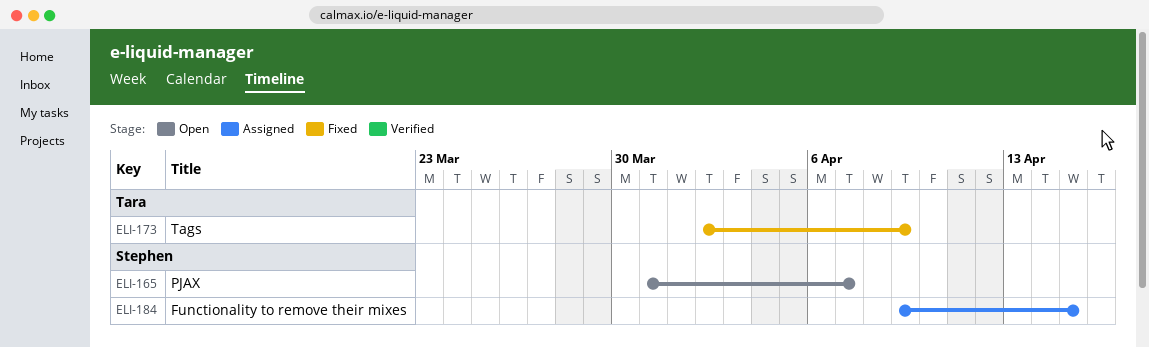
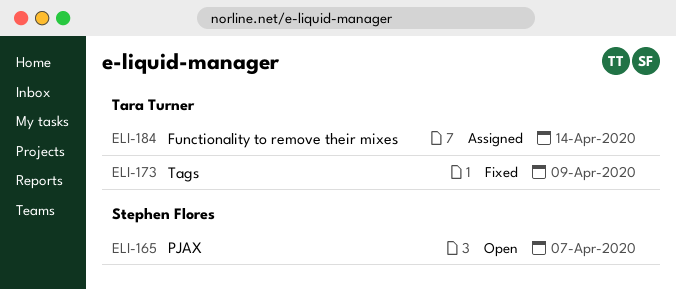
ELI-184, owner: Stephen Flores -> Tara Turner
ELI-184, due: Apr 15 -> Apr 14

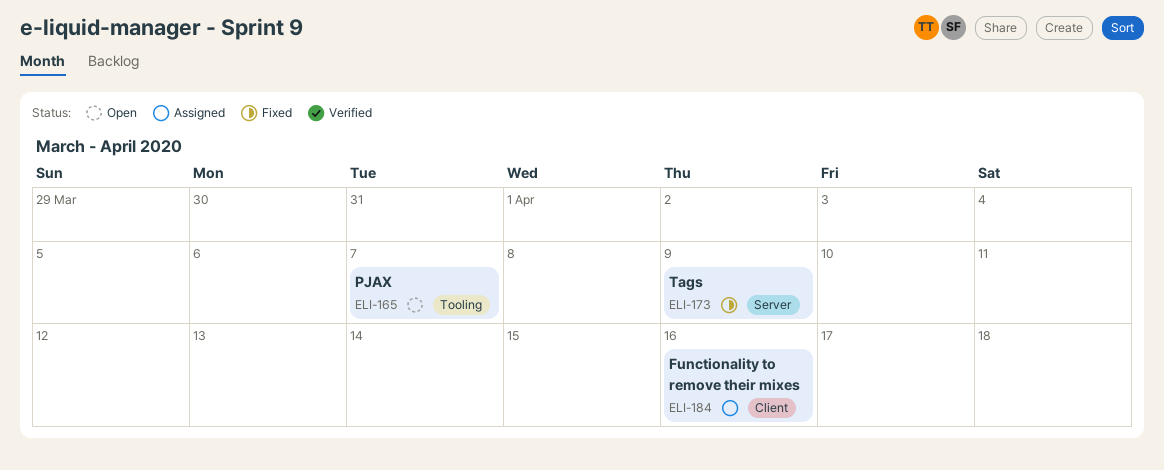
ELI-184, due: Apr 14 -> Apr 16

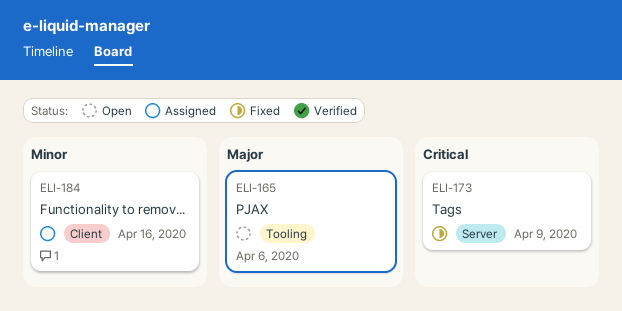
ELI-165, due: Apr 7 -> Apr 6

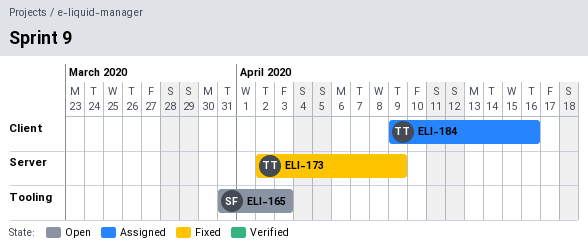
ELI-165, due: Apr 6 -> Apr 3

